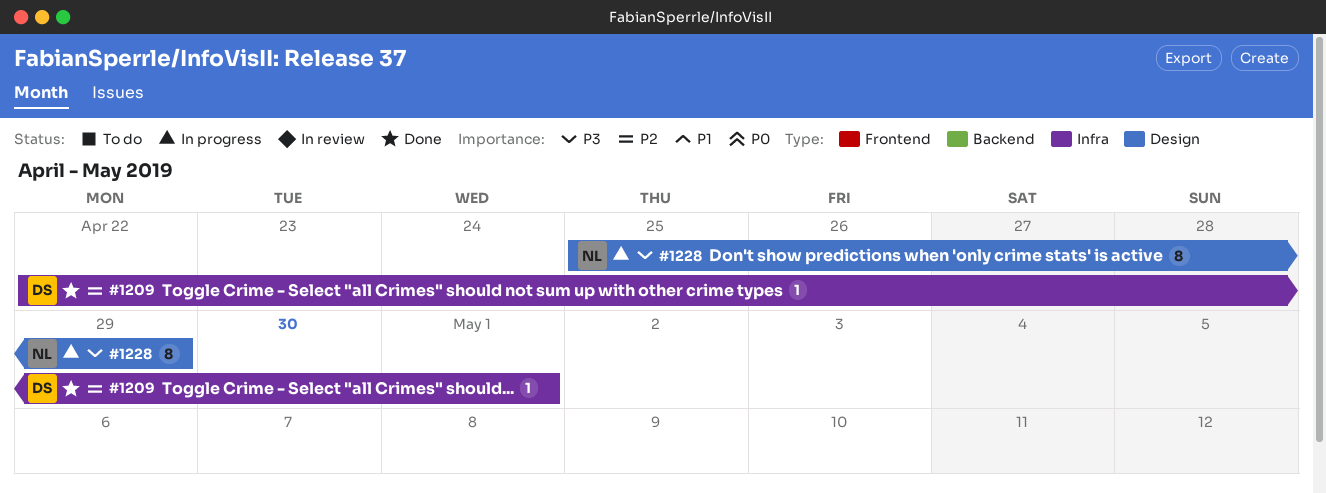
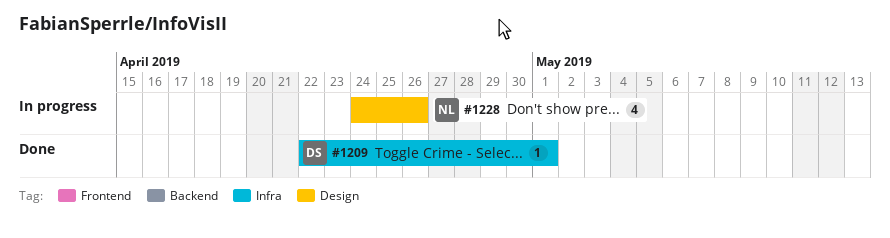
#1228, estimate: 8 -> 4
#1228, start: Apr 25 -> Apr 24
#1228, due: Apr 29 -> Apr 26

